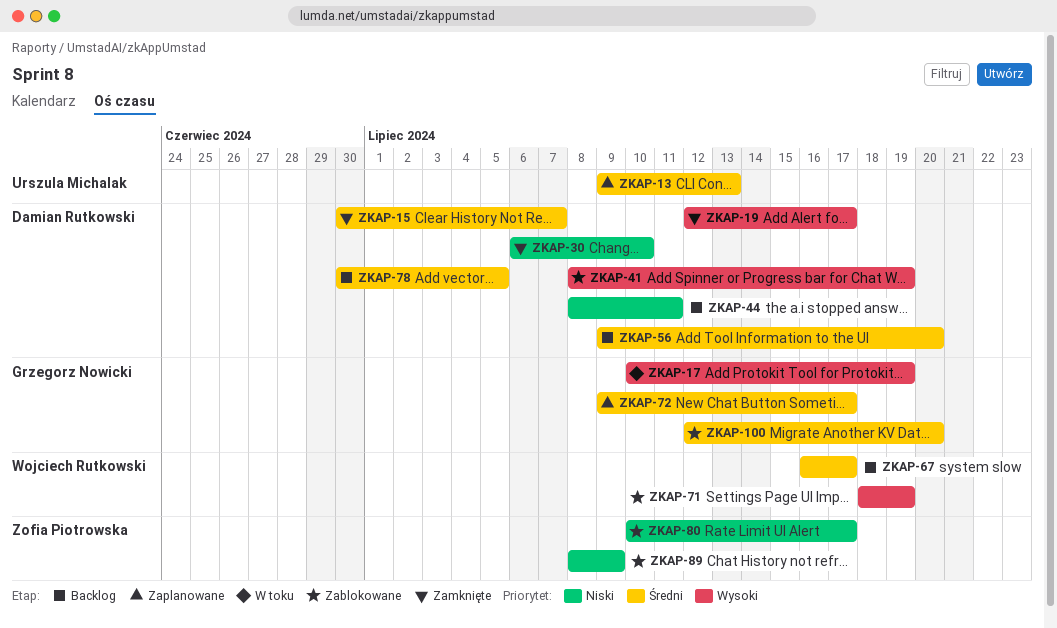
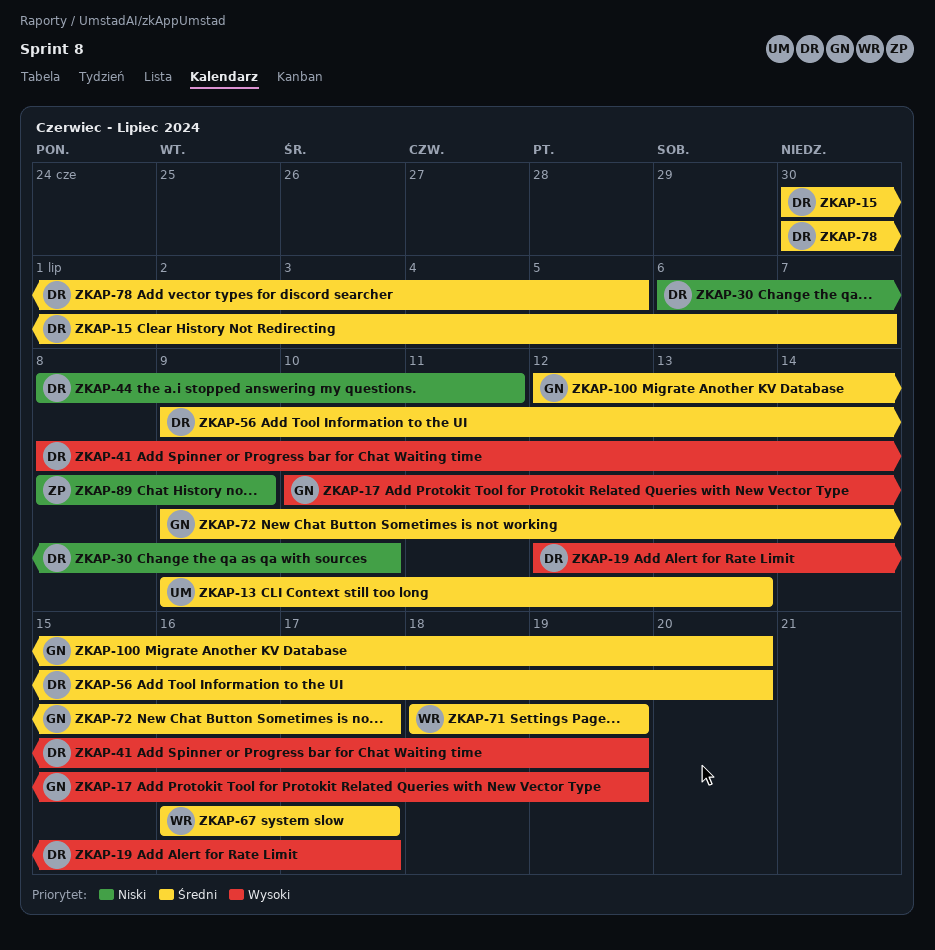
ZKAP-71, priority: Wysoki -> Średni
ZKAP-80: present -> none

